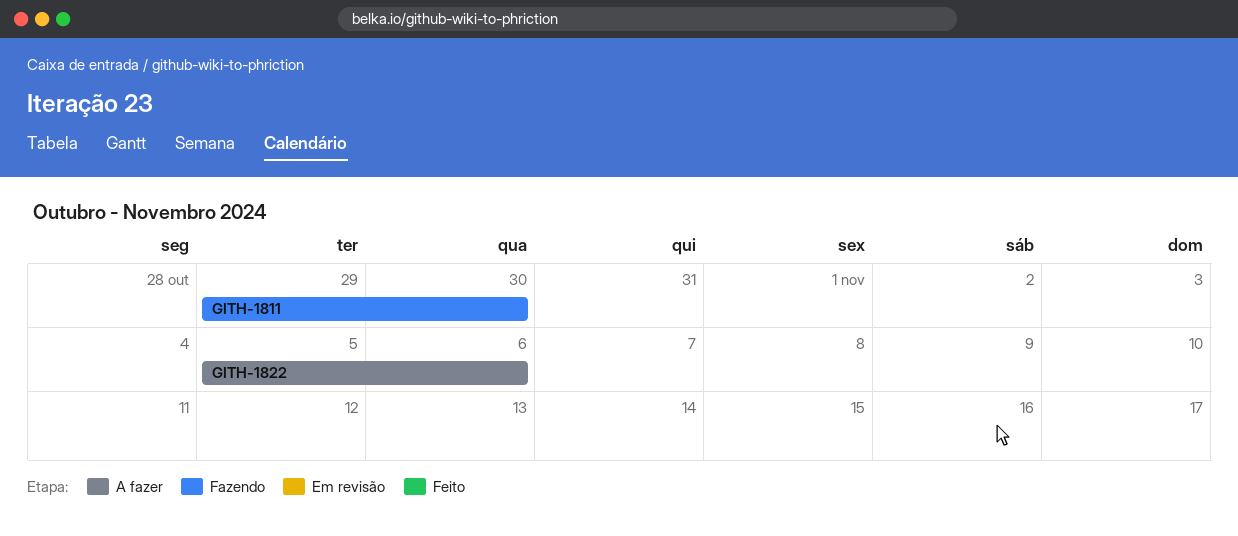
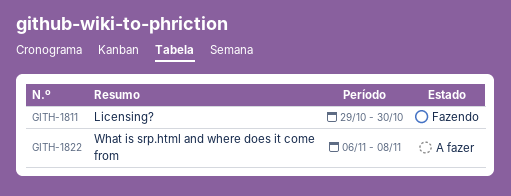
GITH-1822, start: Nov 5 -> Nov 6
GITH-1822, due: Nov 6 -> Nov 8

